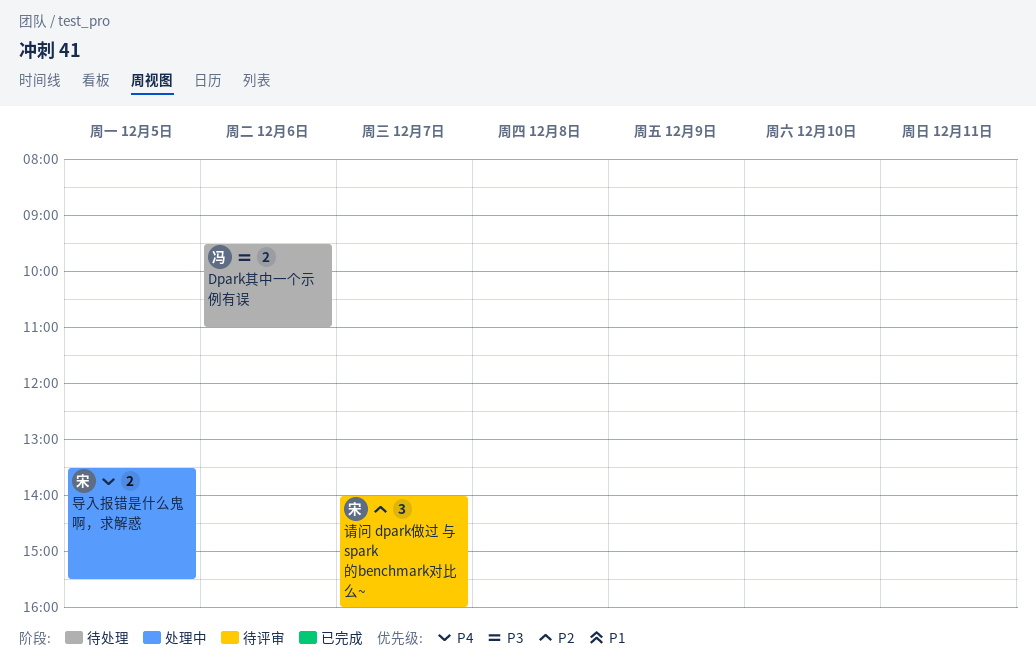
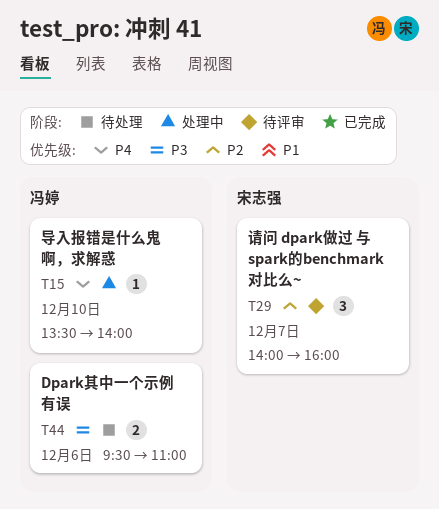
导入报错是什么鬼啊，求解惑, owner: 宋志强 -> 冯婷
导入报错是什么鬼啊，求解惑, estimate: 2 -> 1
导入报错是什么鬼啊，求解惑, day: Dec 5 -> Dec 10
导入报错是什么鬼啊，求解惑, ends: 15:30 -> 14:00

